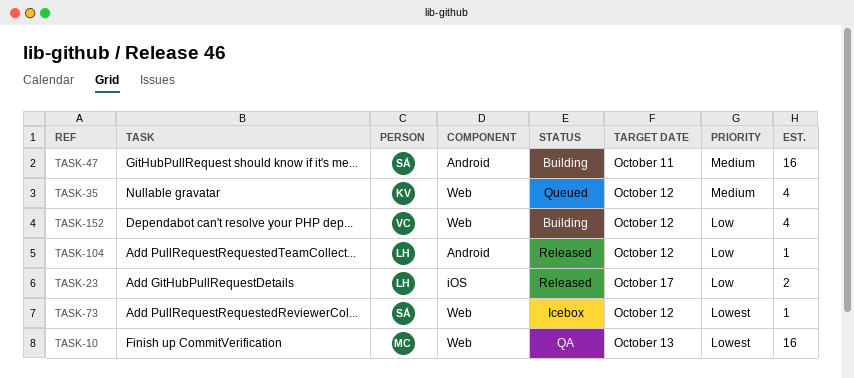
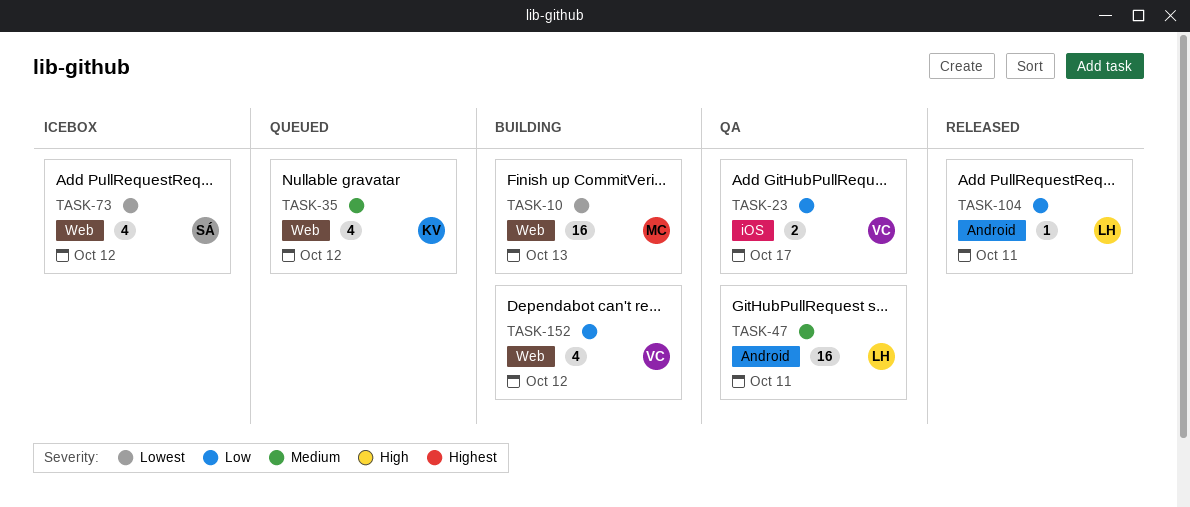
TASK-10, status: QA -> Building
TASK-23, status: Released -> QA
TASK-23, owner: LH -> VC
TASK-47, status: Building -> QA
TASK-47, owner: SÁ -> LH
TASK-73, estimate: 1 -> 4
TASK-104, due: Oct 12 -> Oct 11

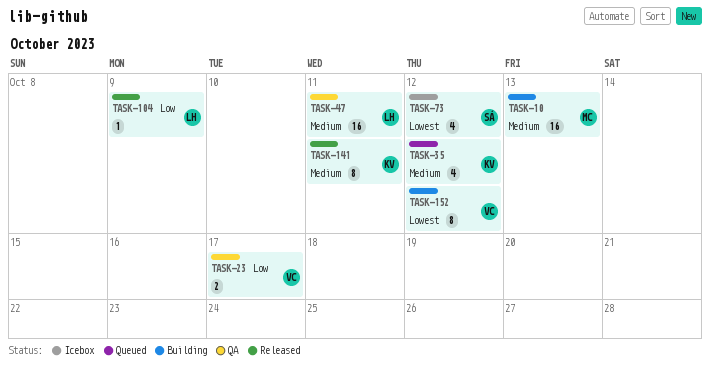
TASK-10, priority: Lowest -> Medium
TASK-104, due: Oct 11 -> Oct 9
TASK-141: none -> present
TASK-152, priority: Low -> Lowest
TASK-152, estimate: 4 -> 8

